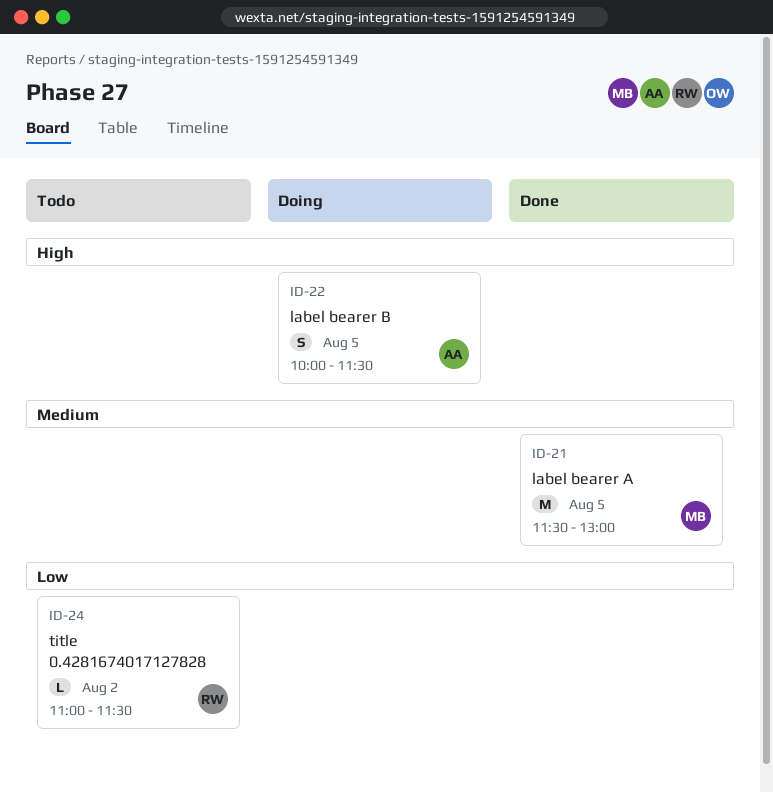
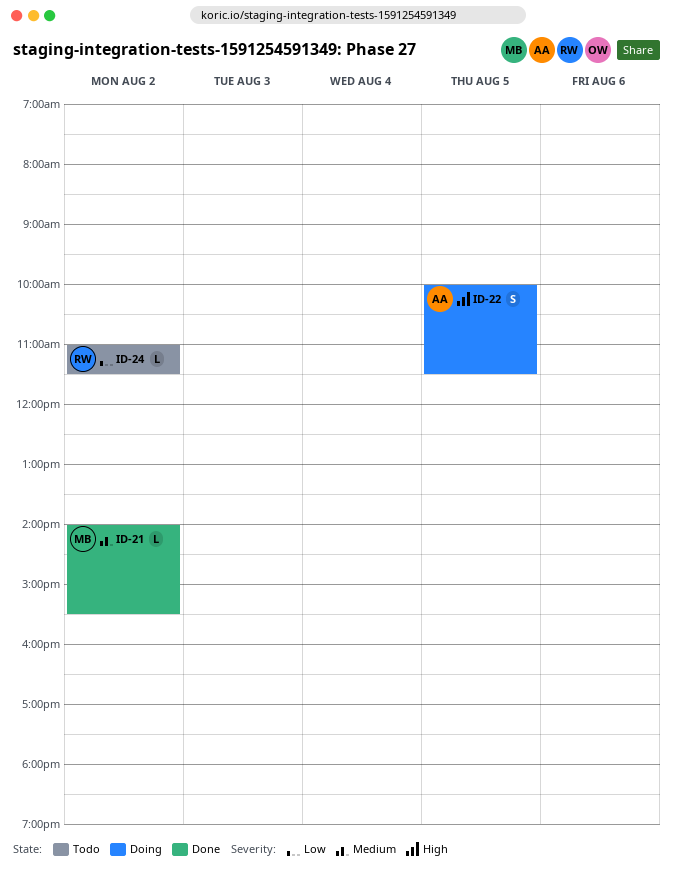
ID-21, estimate: M -> L
ID-21, day: Aug 5 -> Aug 2
ID-21, begins: 11:30 -> 14:00
ID-21, ends: 13:00 -> 15:30

